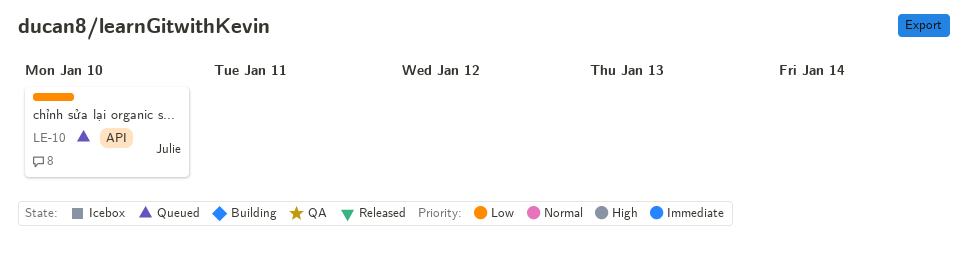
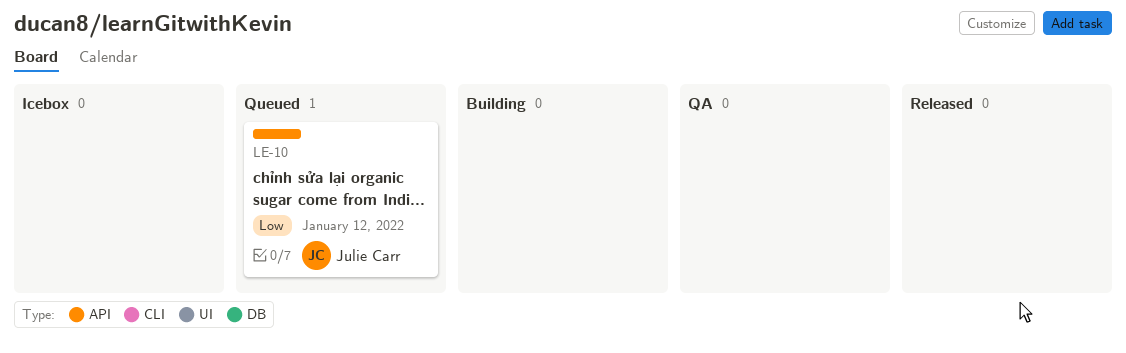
LE-10, due: Jan 10 -> Jan 12

